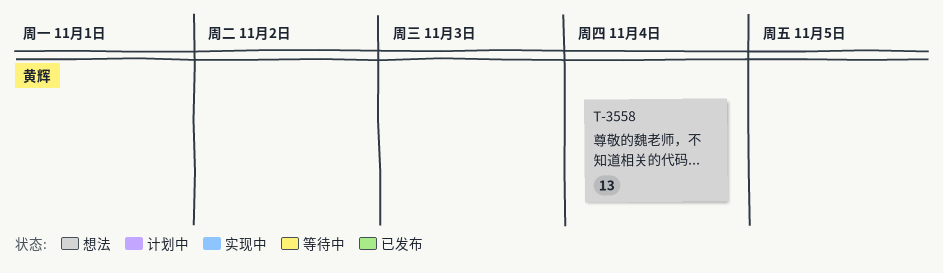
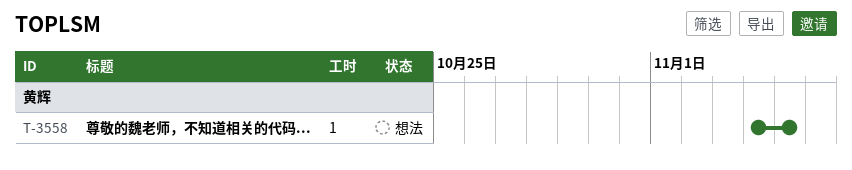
T-3558, estimate: 13 -> 1
T-3558, due: Nov 4 -> Nov 5

